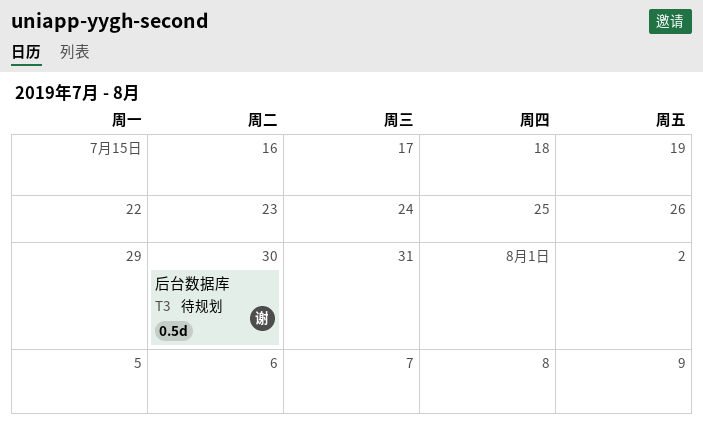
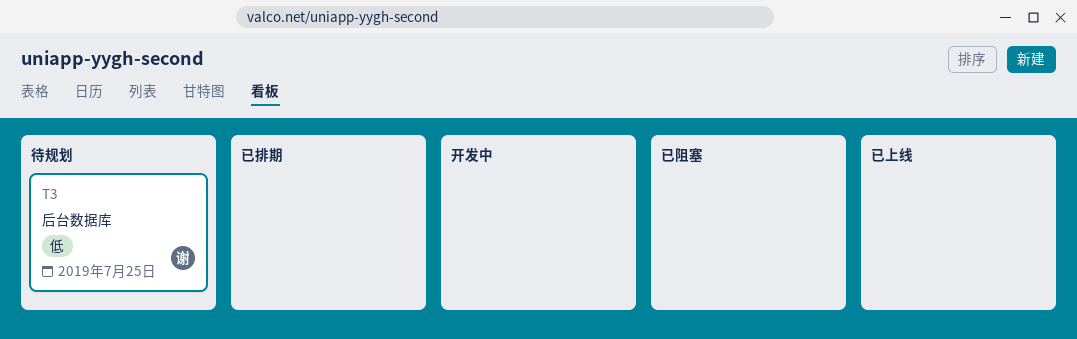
T3, due: Jul 30 -> Jul 25

